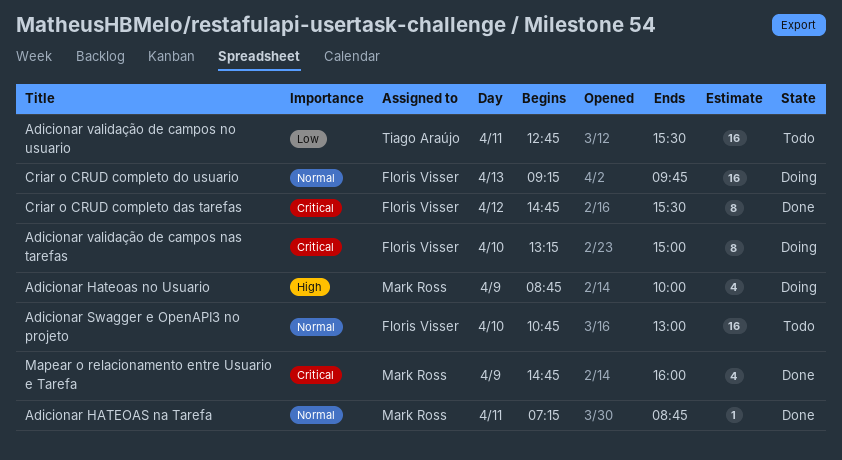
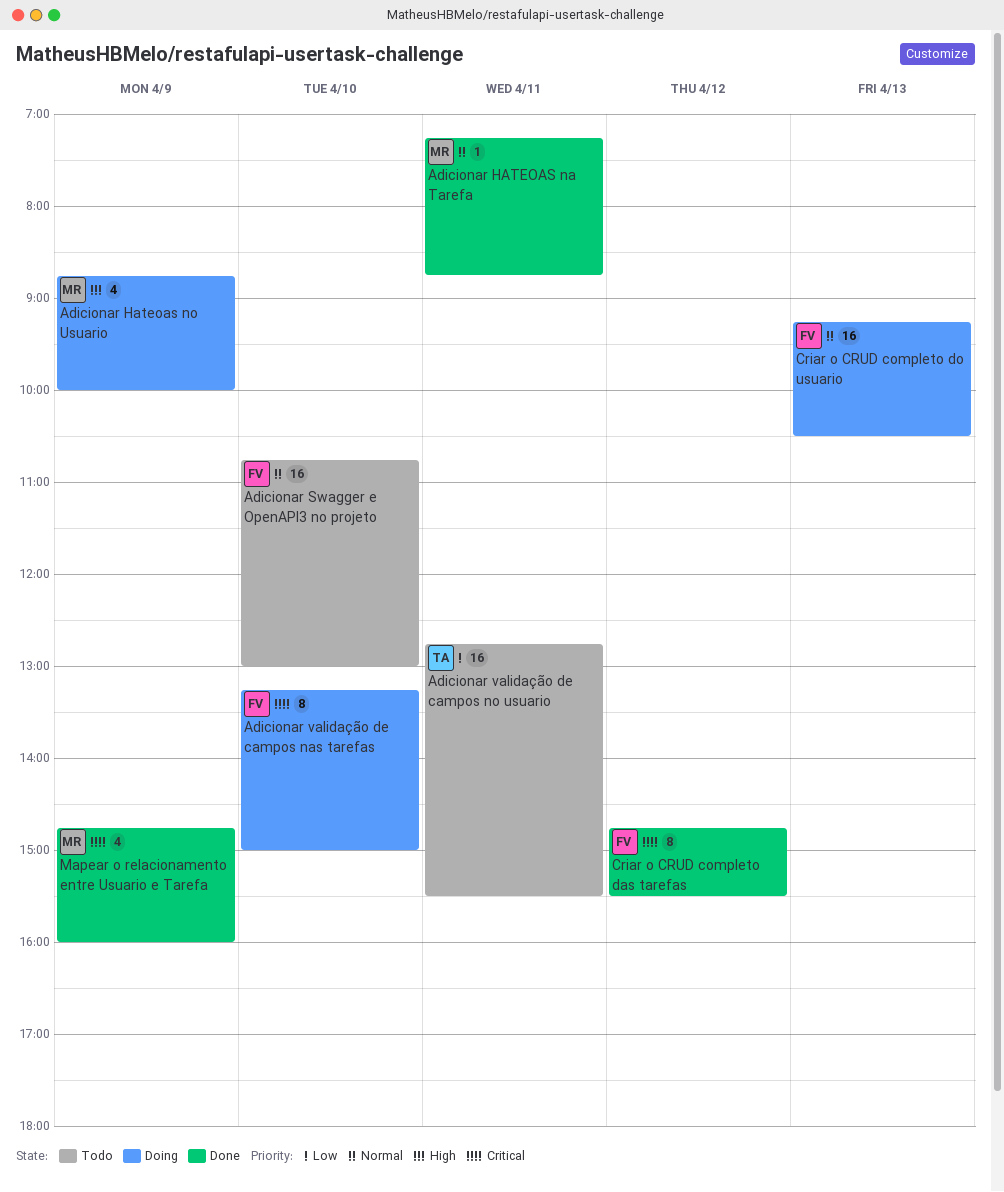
Criar o CRUD completo do usuario, ends: 09:45 -> 10:30

